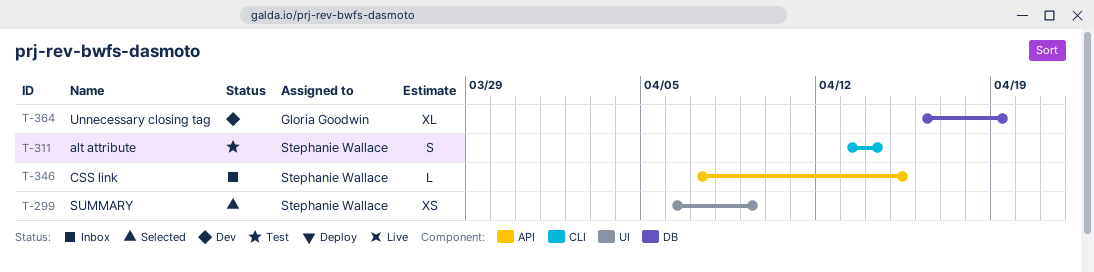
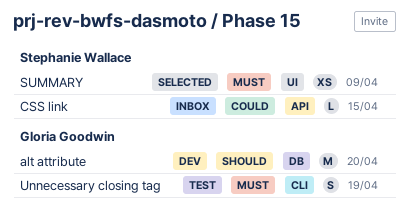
alt attribute, status: Test -> Dev
alt attribute, owner: Stephanie Wallace -> Gloria Goodwin
alt attribute, label: CLI -> DB
alt attribute, estimate: S -> M
alt attribute, due: Apr 14 -> Apr 20
Unnecessary closing tag, status: Dev -> Test
Unnecessary closing tag, label: DB -> CLI
Unnecessary closing tag, estimate: XL -> S

